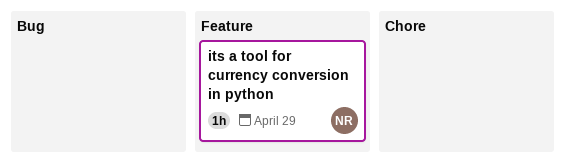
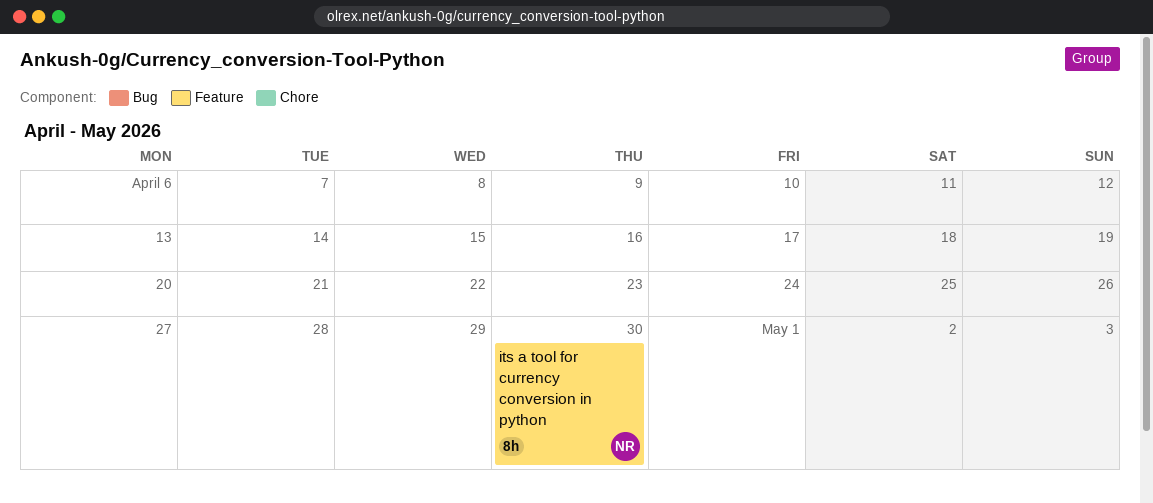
its a tool for currency conversion in python, estimate: 1h -> 8h
its a tool for currency conversion in python, due: Apr 29 -> Apr 30

